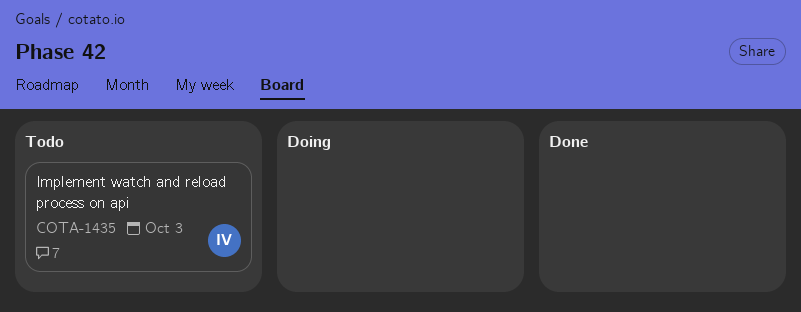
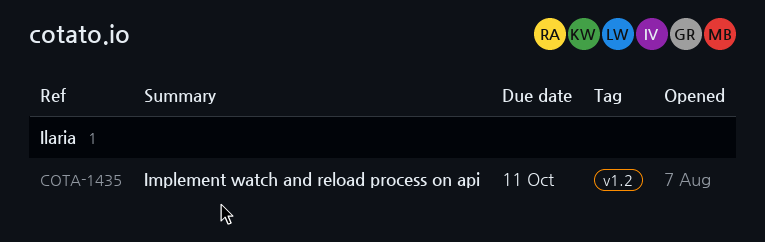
COTA-1435, due: Oct 3 -> Oct 11

